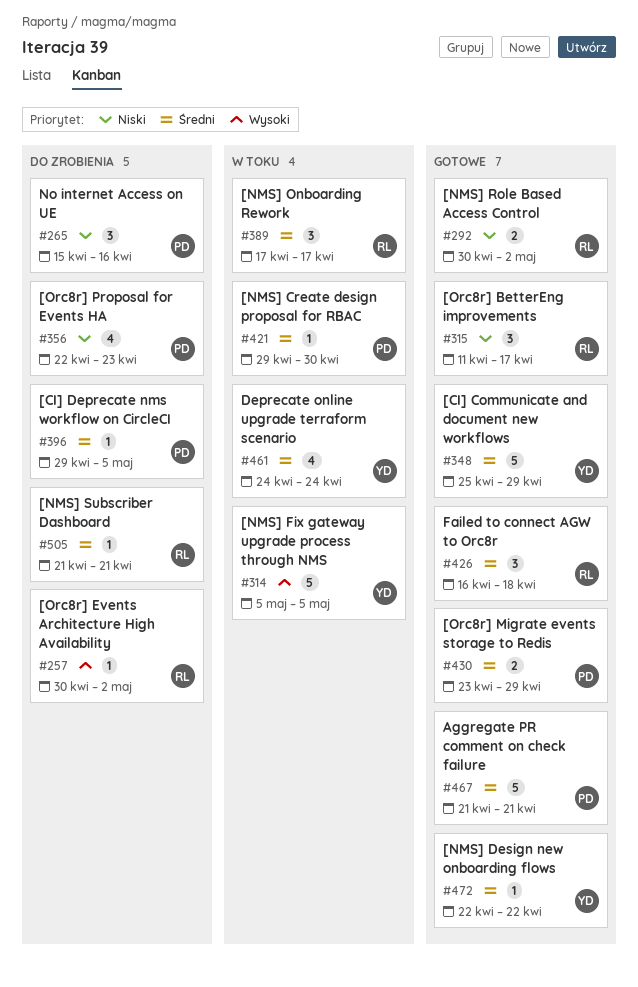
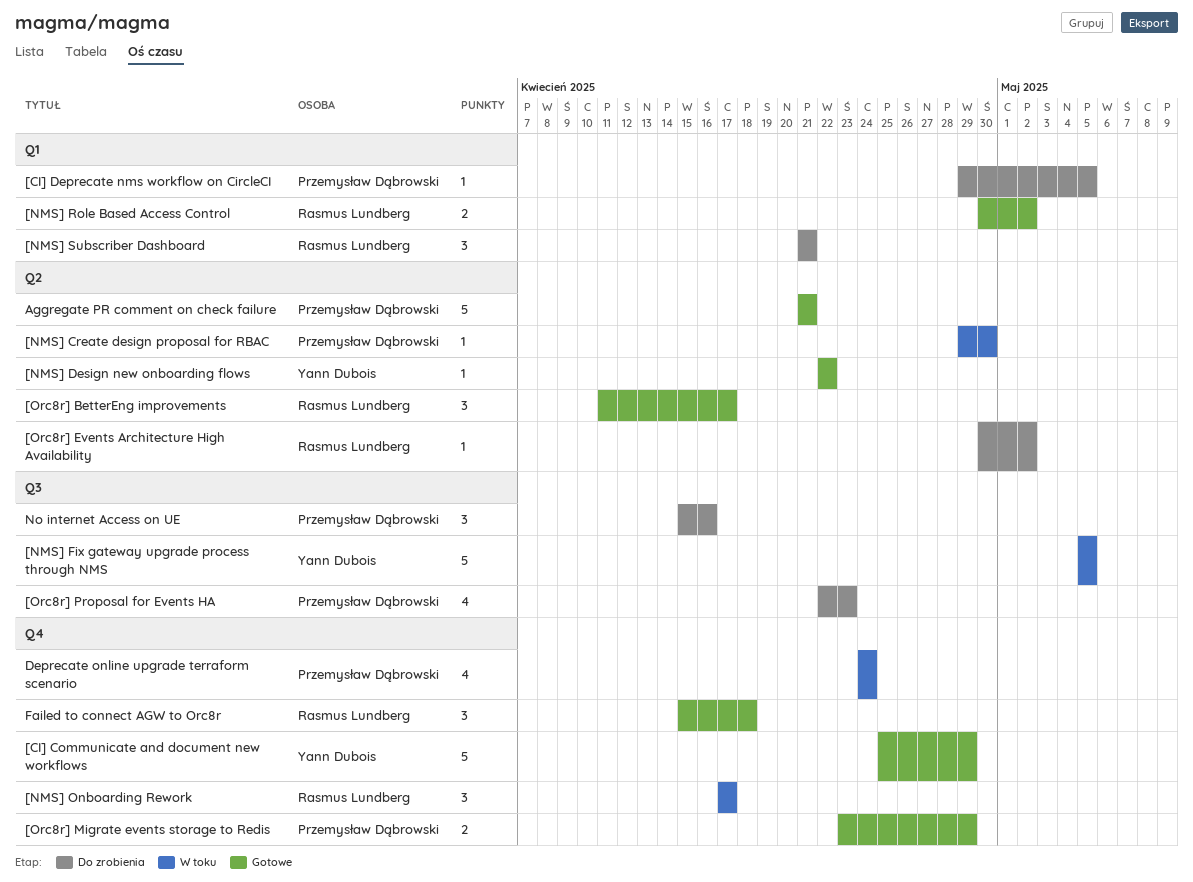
[NMS] Subscriber Dashboard, estimate: 1 -> 3
Deprecate online upgrade terraform scenario, owner: Yann Dubois -> Przemysław Dąbrowski
Failed to connect AGW to Orc8r, start: Apr 16 -> Apr 15

